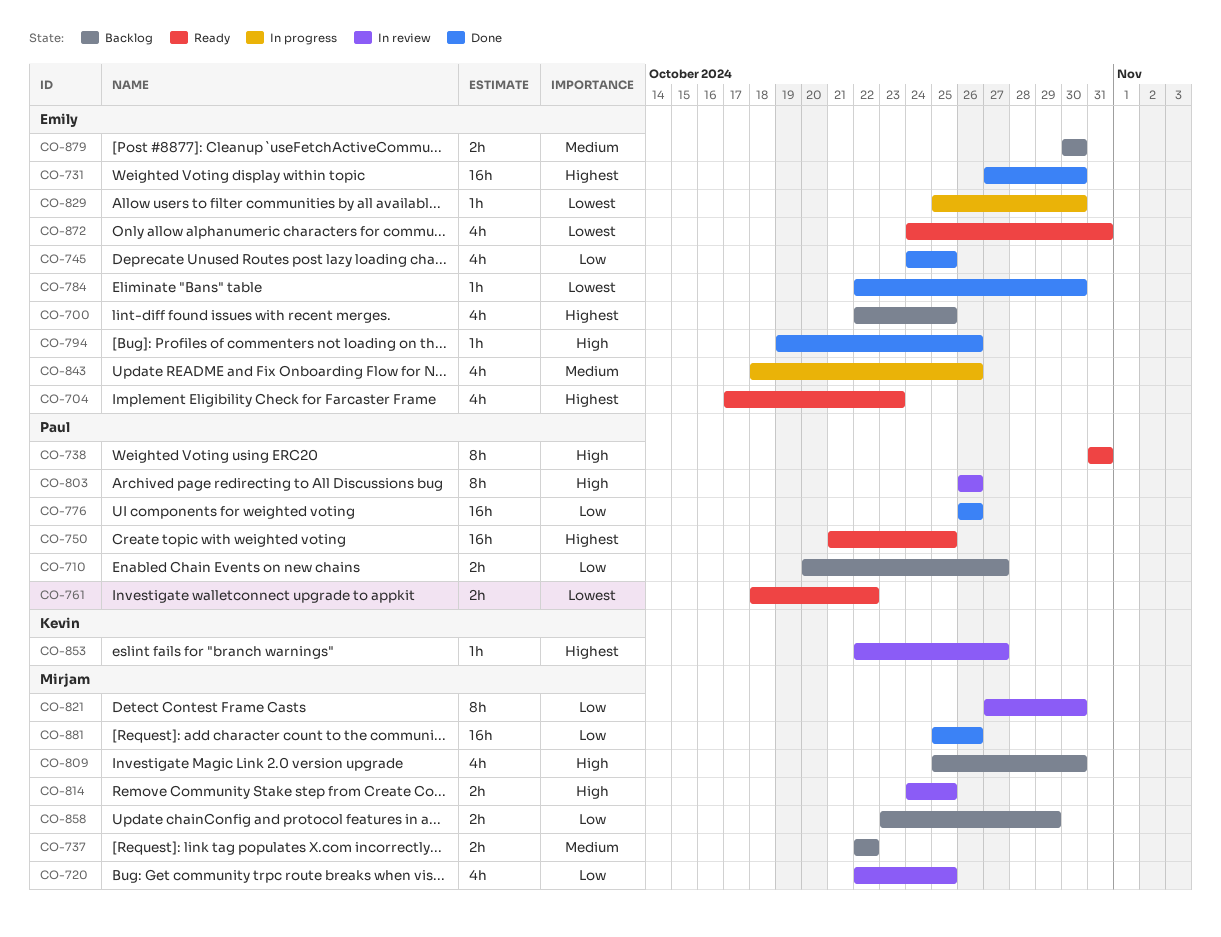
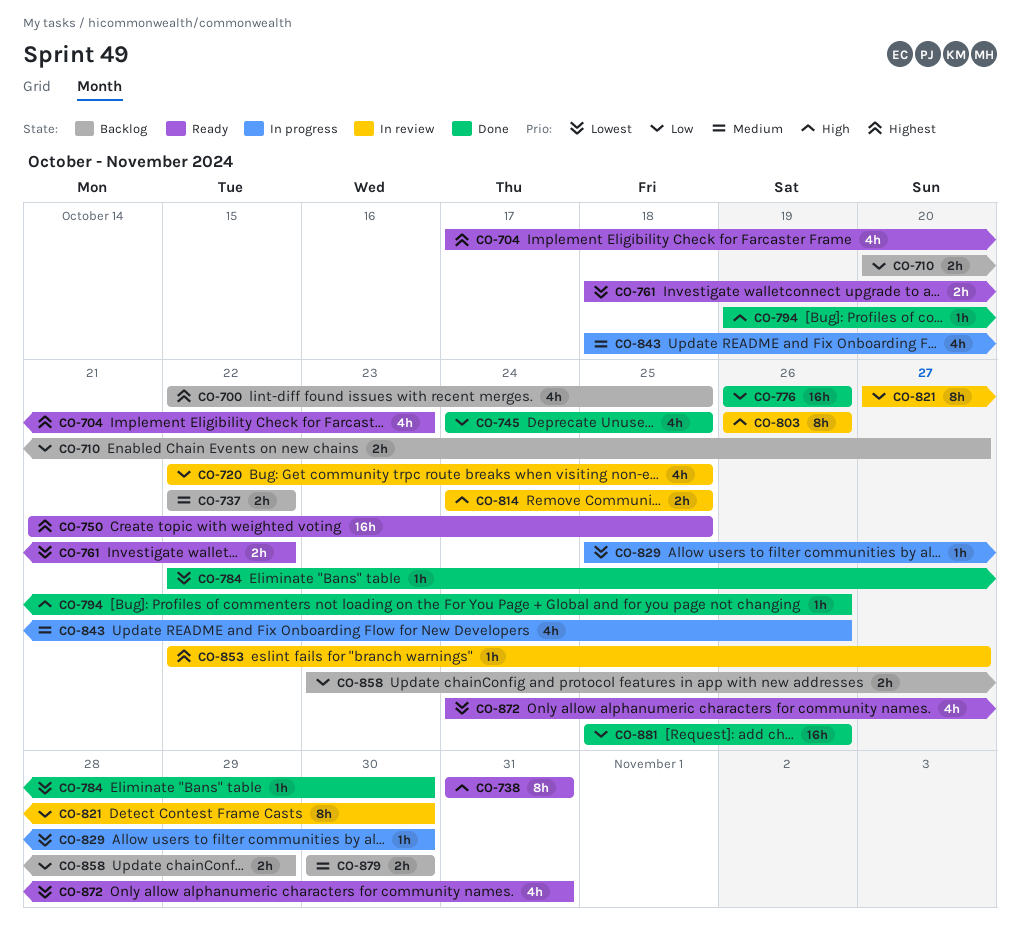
CO-731: present -> none
CO-809: present -> none

